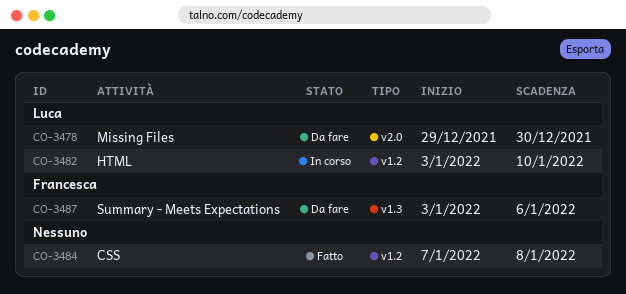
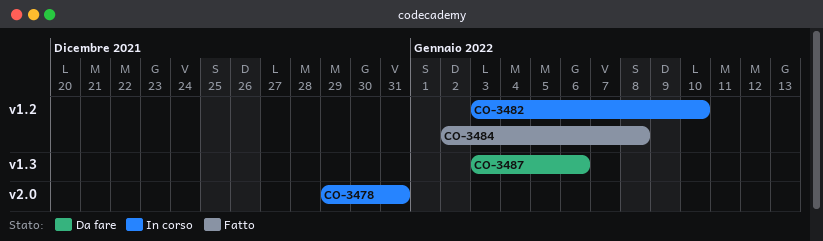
CO-3478, status: Da fare -> In corso
CO-3478, due: Dec 30 -> Dec 31
CO-3484, start: Jan 7 -> Jan 2

